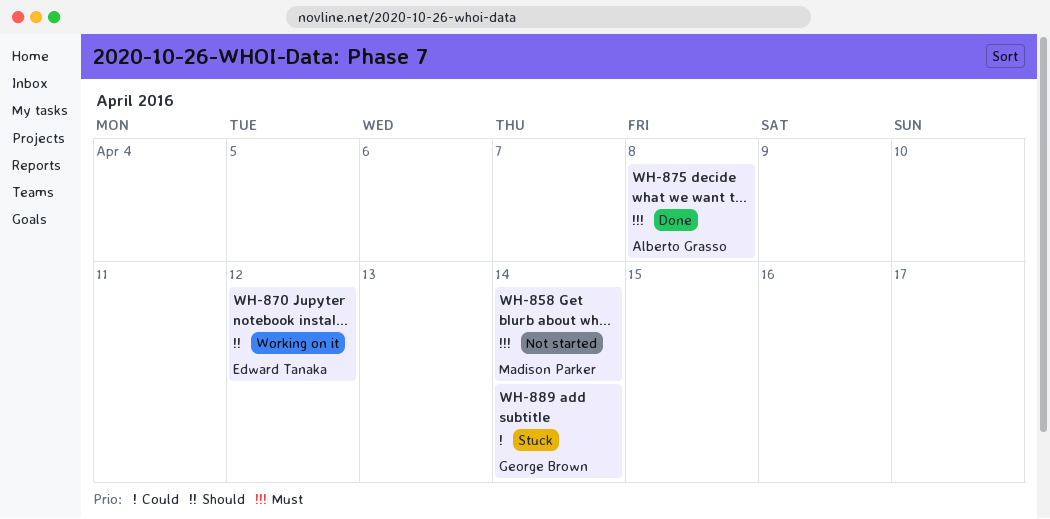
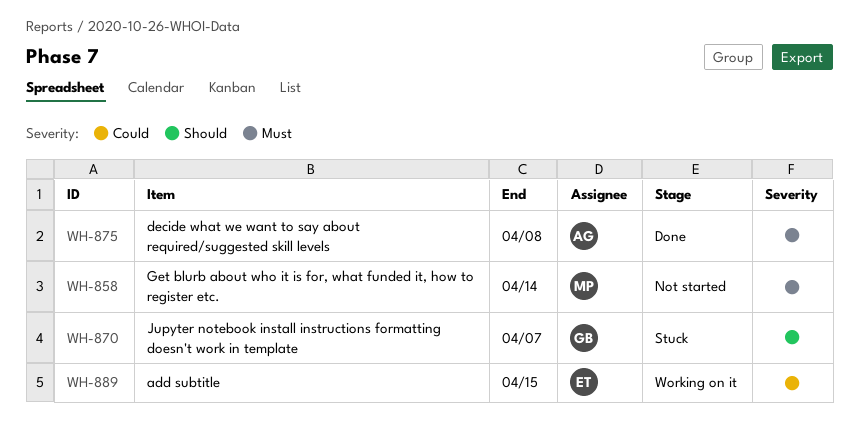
WH-870, status: Working on it -> Stuck
WH-870, owner: Edward Tanaka -> George Brown
WH-870, due: Apr 12 -> Apr 7
WH-889, status: Stuck -> Working on it
WH-889, owner: George Brown -> Edward Tanaka
WH-889, due: Apr 14 -> Apr 15

